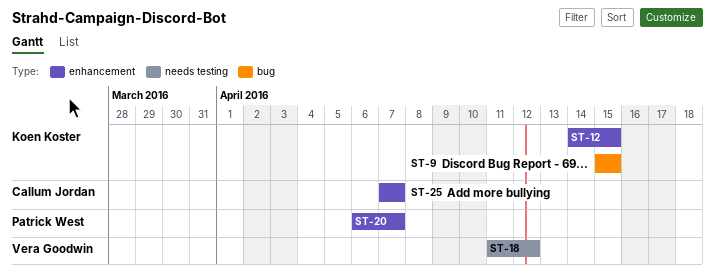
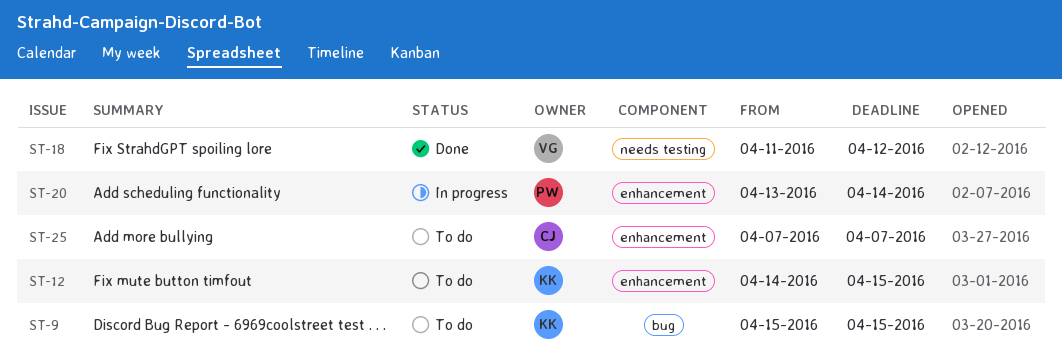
ST-20, start: Apr 6 -> Apr 13
ST-20, due: Apr 7 -> Apr 14

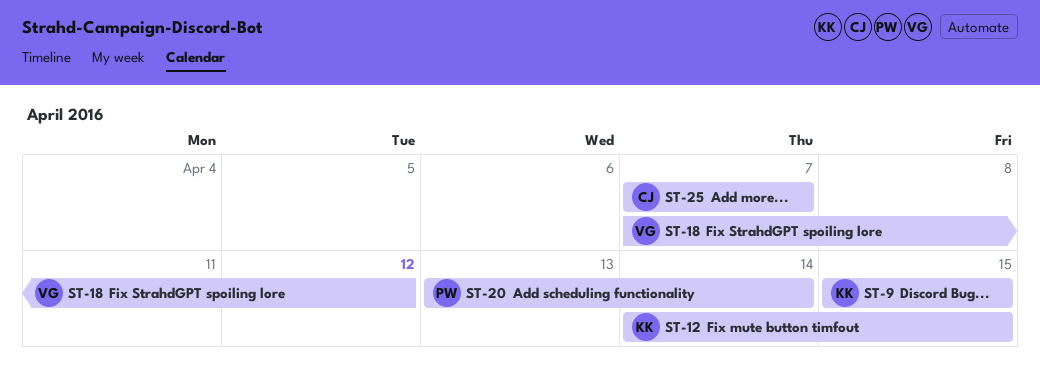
ST-18, start: Apr 11 -> Apr 7

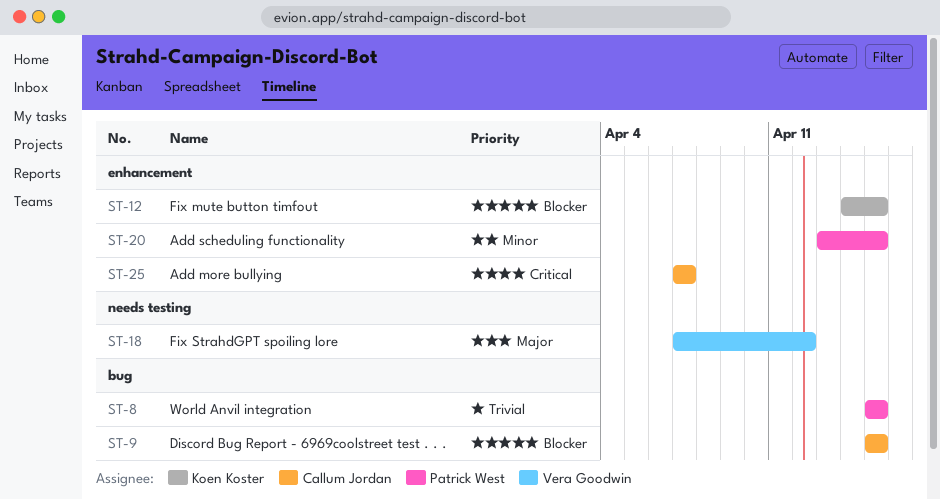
ST-8: none -> present
ST-9, owner: Koen Koster -> Callum Jordan
ST-20, due: Apr 14 -> Apr 15

